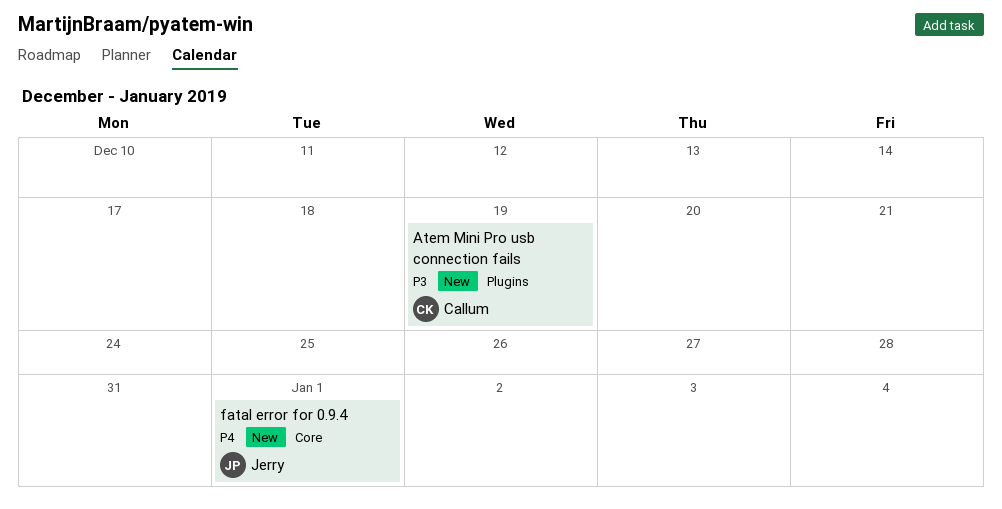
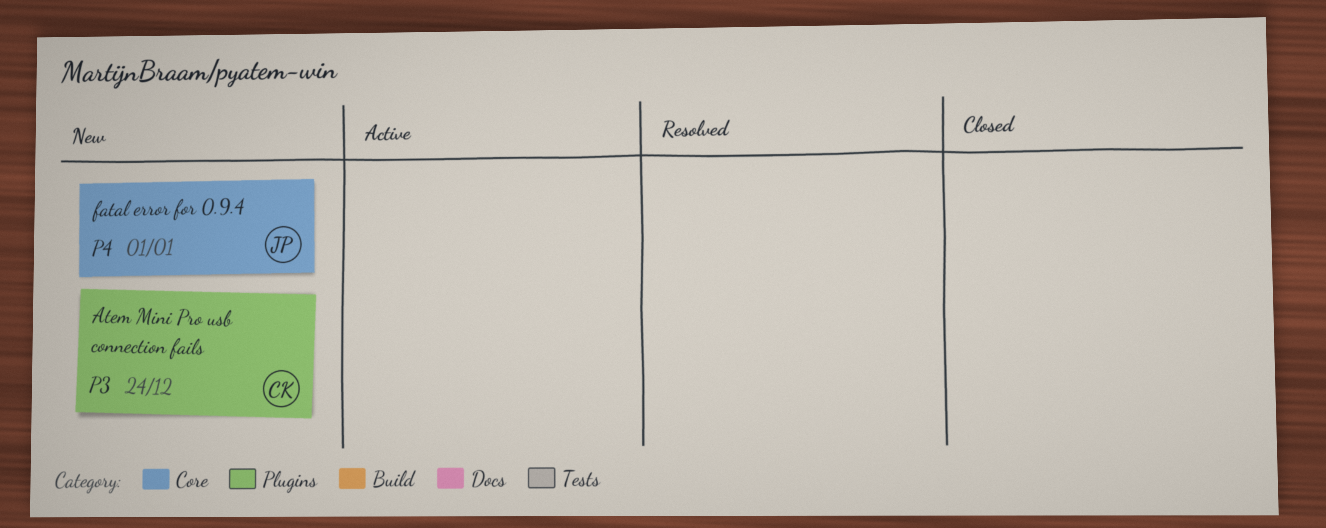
Atem Mini Pro usb connection fails, due: Dec 19 -> Dec 24

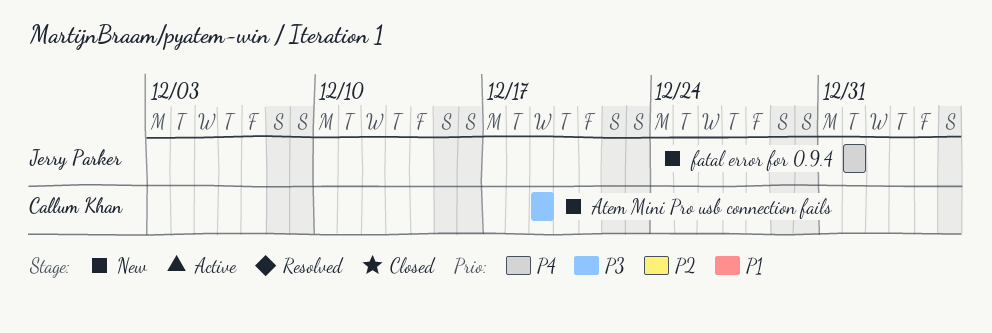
Atem Mini Pro usb connection fails, due: Dec 24 -> Dec 19

